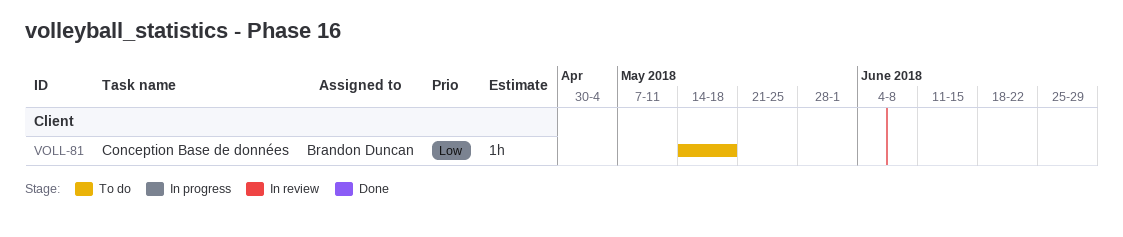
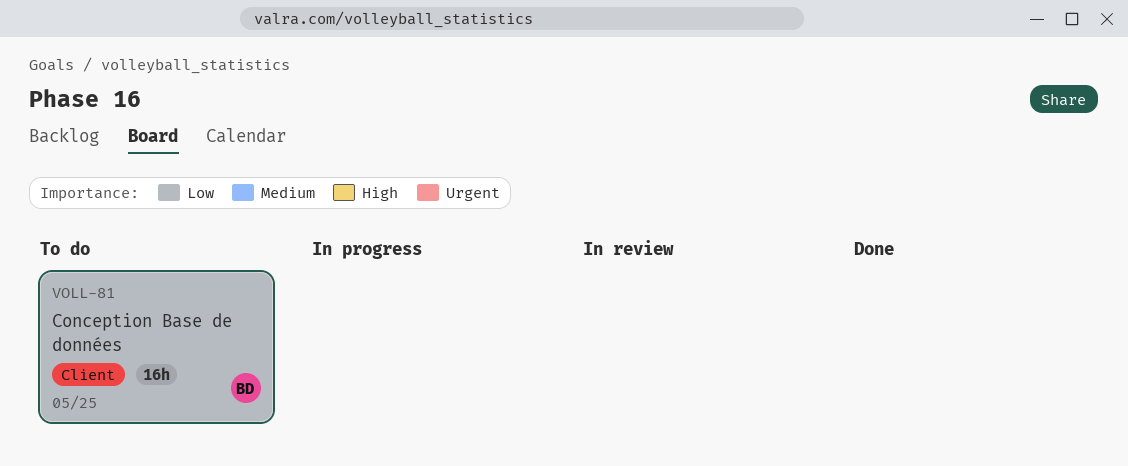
VOLL-81, estimate: 1h -> 16h
VOLL-81, due: May 18 -> May 25

